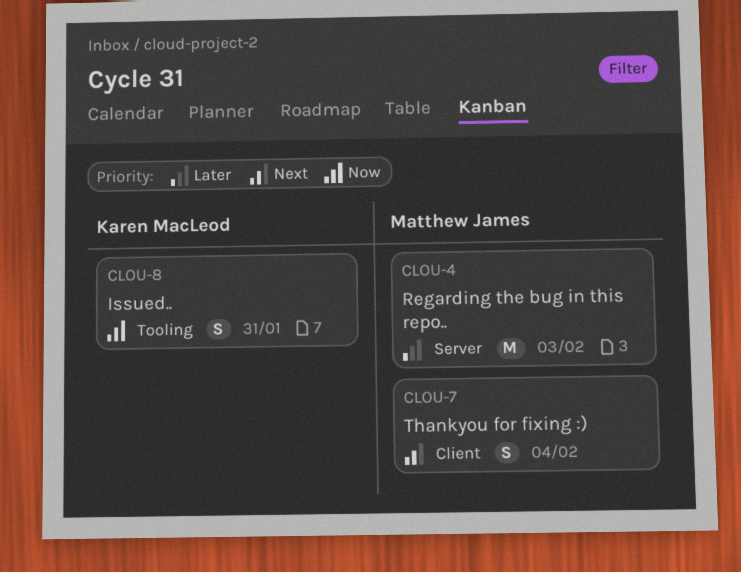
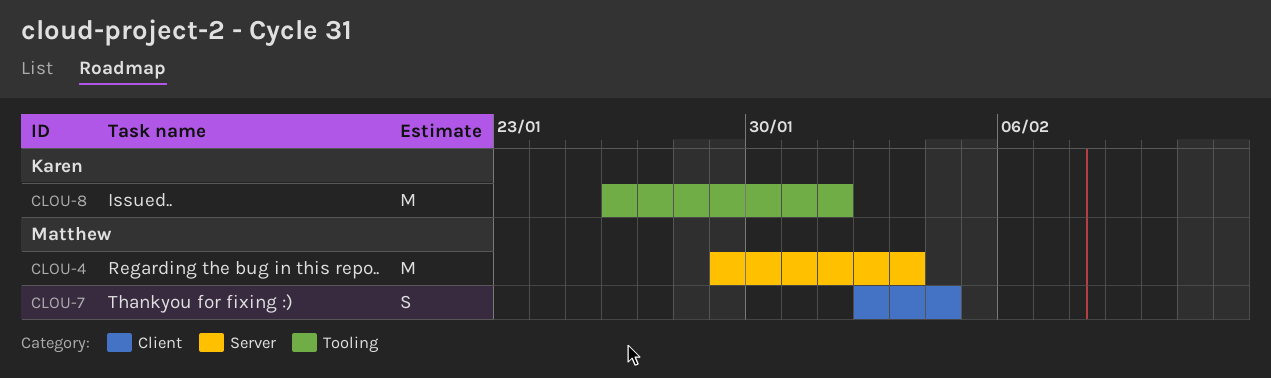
CLOU-8, estimate: S -> M
CLOU-8, due: Jan 31 -> Feb 1

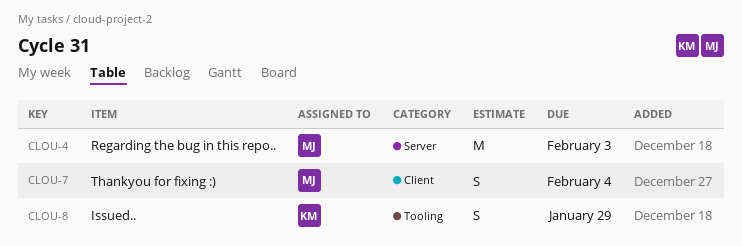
CLOU-8, estimate: M -> S
CLOU-8, due: Feb 1 -> Jan 29

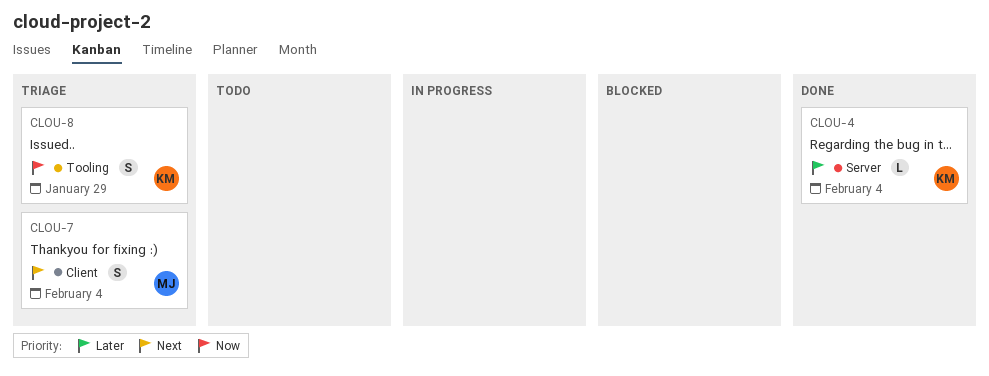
CLOU-4, owner: MJ -> KM
CLOU-4, estimate: M -> L
CLOU-4, due: Feb 3 -> Feb 4

